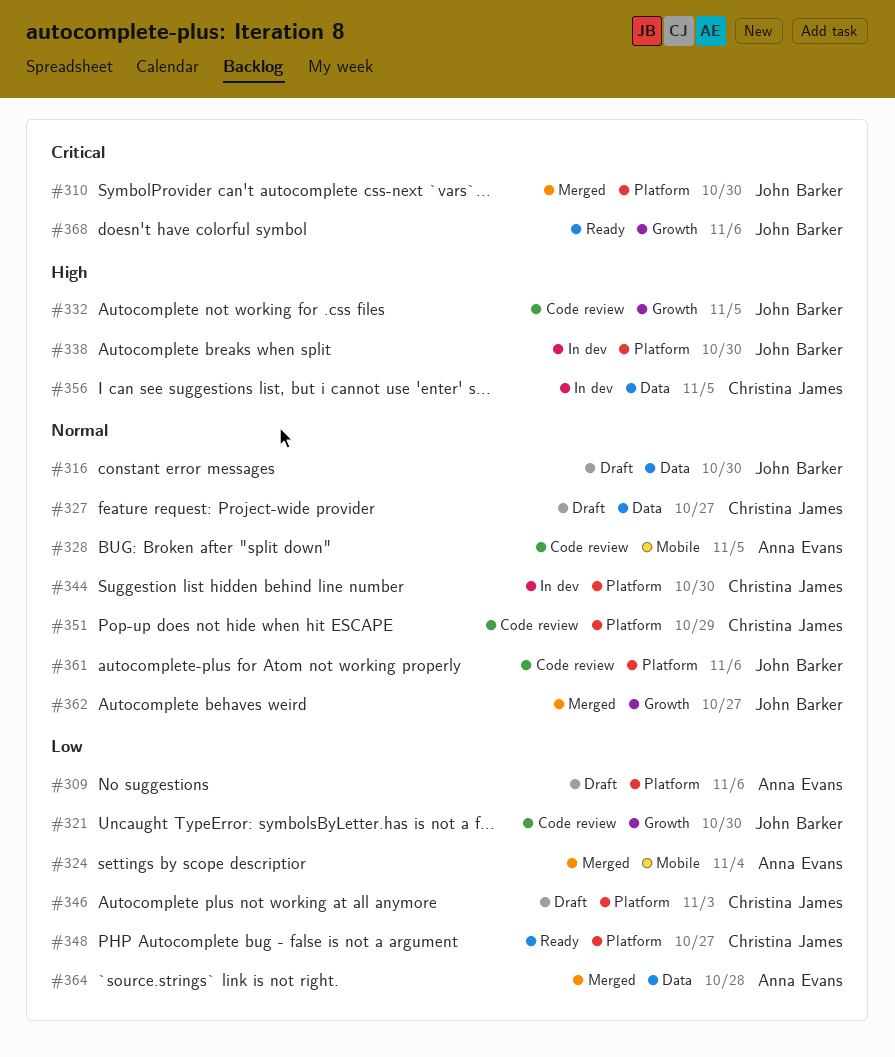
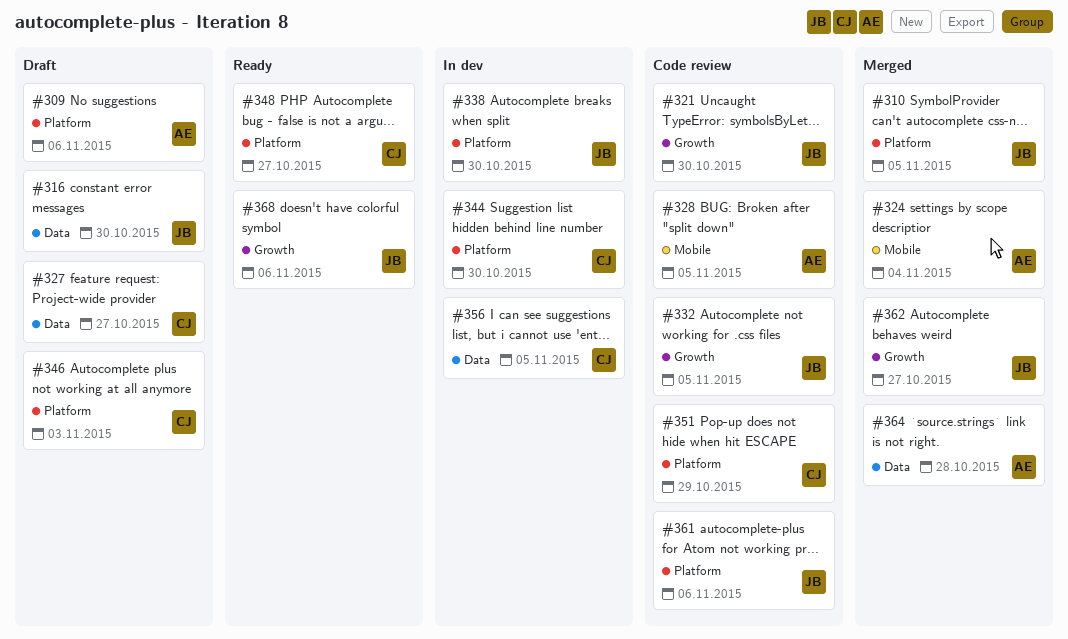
#310, due: Oct 30 -> Nov 5

